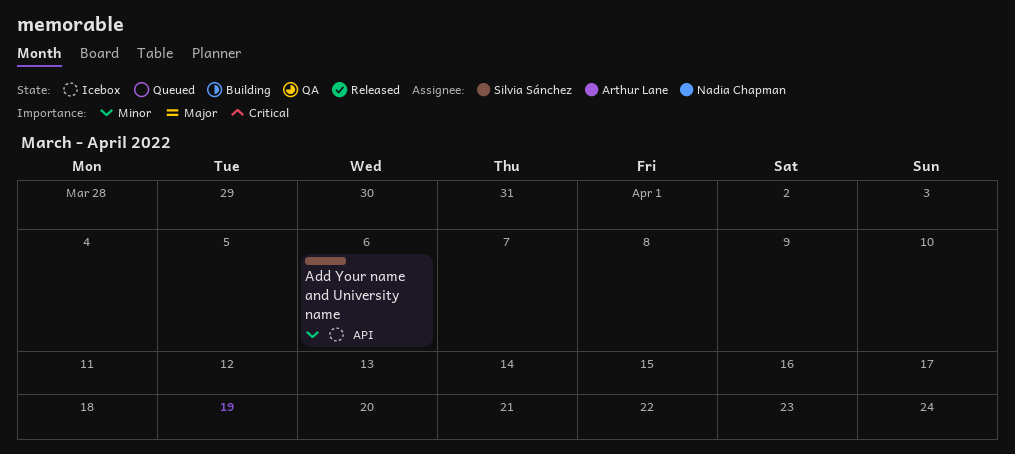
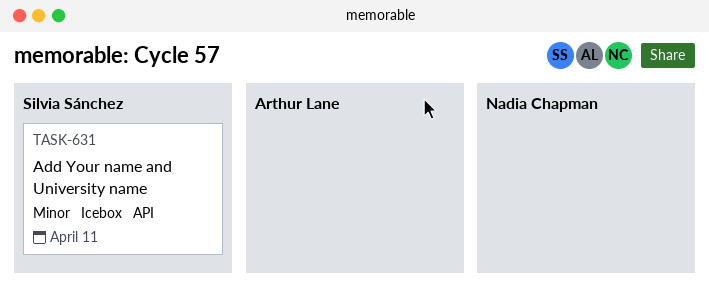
Add Your name and University name, due: Apr 6 -> Apr 11

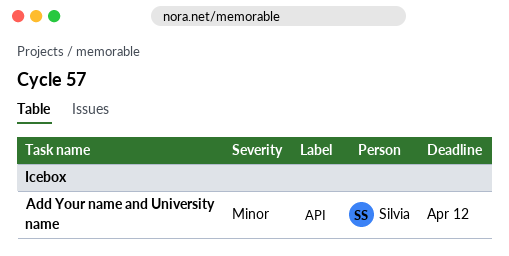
Add Your name and University name, due: Apr 11 -> Apr 12

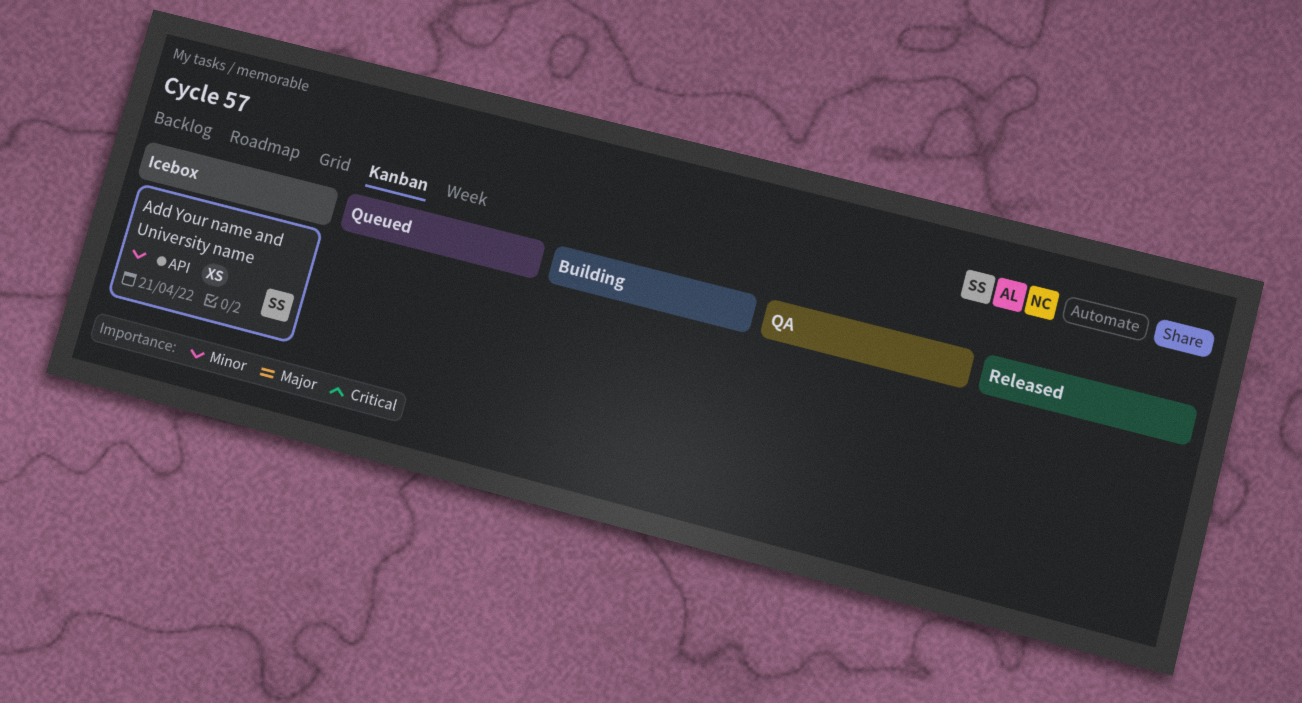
Add Your name and University name, due: Apr 12 -> Apr 21

